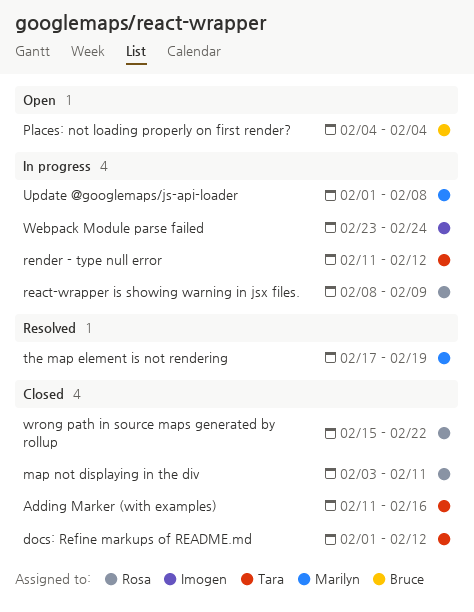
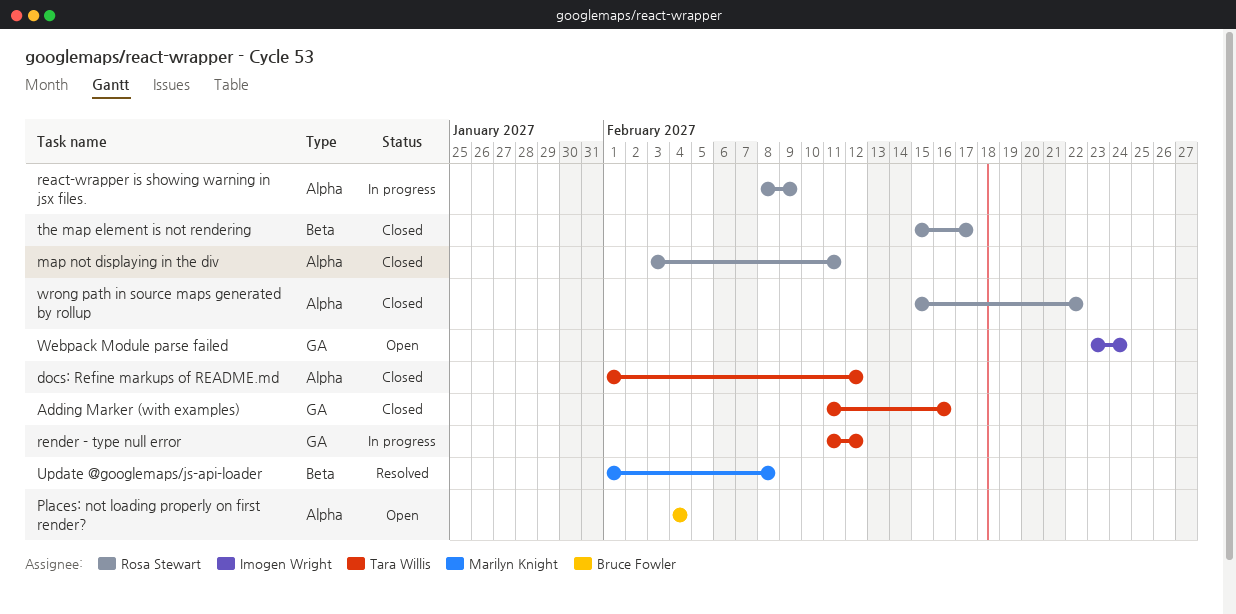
the map element is not rendering, status: Resolved -> Closed
the map element is not rendering, owner: Marilyn Knight -> Rosa Stewart
the map element is not rendering, start: Feb 17 -> Feb 15
the map element is not rendering, due: Feb 19 -> Feb 17
Update @googlemaps/js-api-loader, status: In progress -> Resolved
Webpack Module parse failed, status: In progress -> Open

